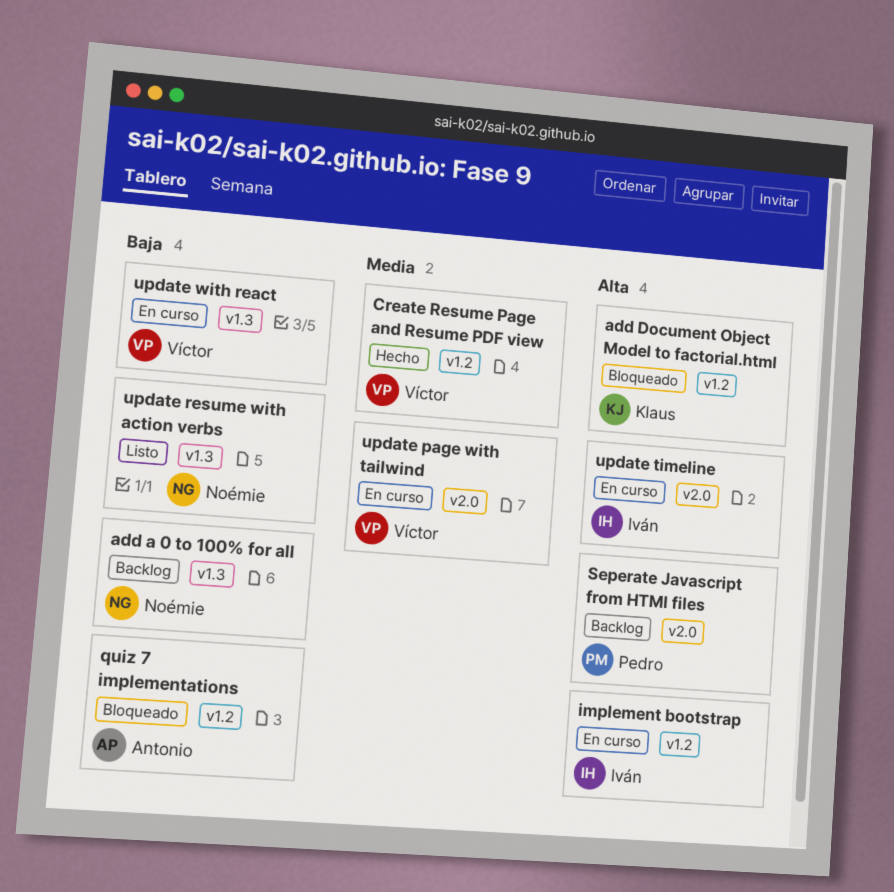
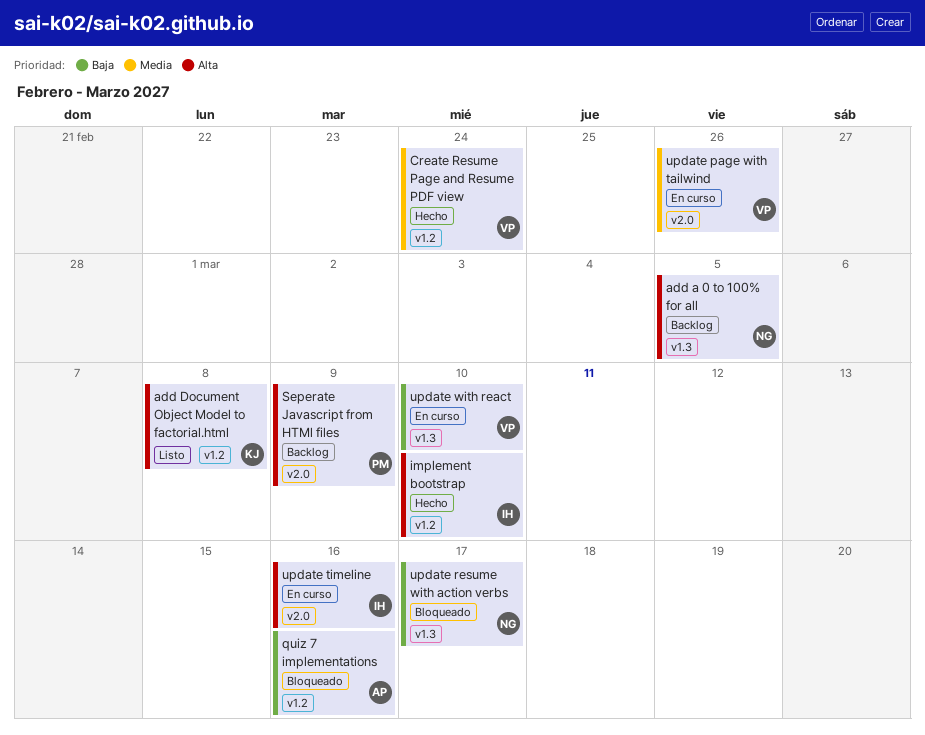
add a 0 to 100% for all, priority: Baja -> Alta
add Document Object Model to factorial.html, status: Bloqueado -> Listo
implement bootstrap, status: En curso -> Hecho
update resume with action verbs, status: Listo -> Bloqueado

